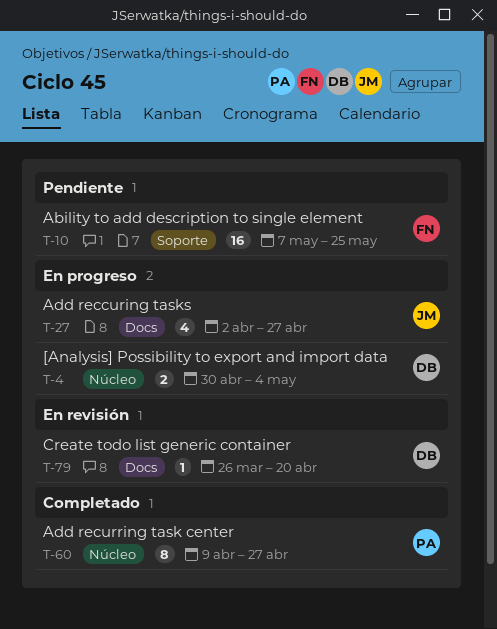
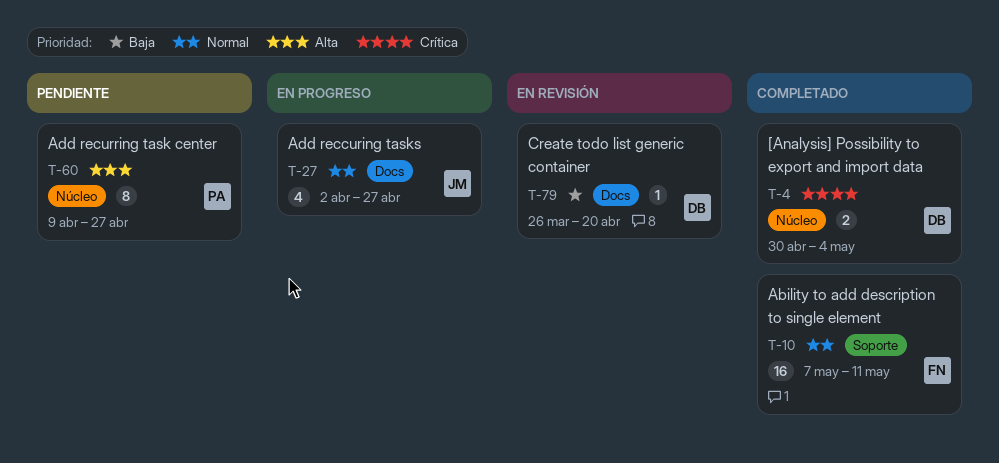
T-4, status: En progreso -> Completado
T-10, status: Pendiente -> Completado
T-10, due: May 25 -> May 11
T-60, status: Completado -> Pendiente

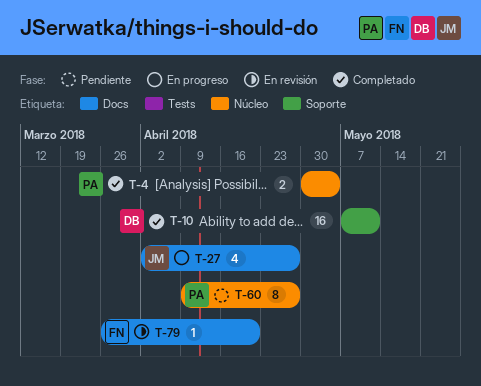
T-4, owner: DB -> PA
T-10, owner: FN -> DB
T-79, owner: DB -> FN

